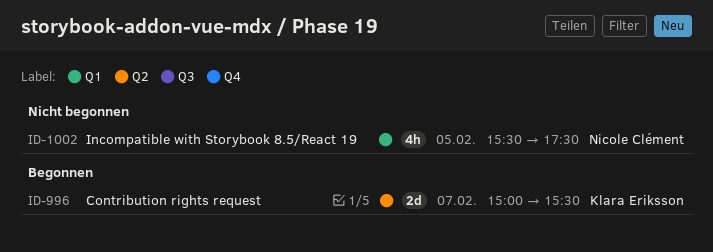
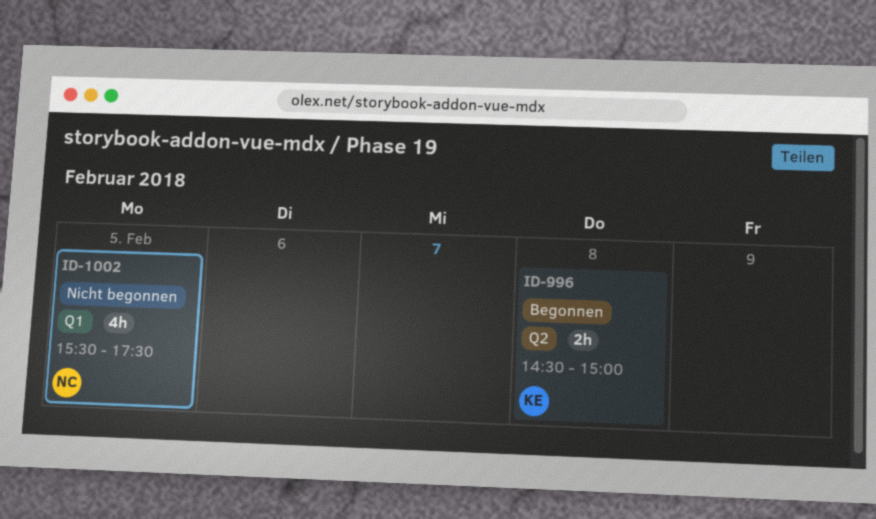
ID-996, estimate: 2d -> 2h
ID-996, day: Feb 7 -> Feb 8
ID-996, begins: 15:00 -> 14:30
ID-996, ends: 15:30 -> 15:00

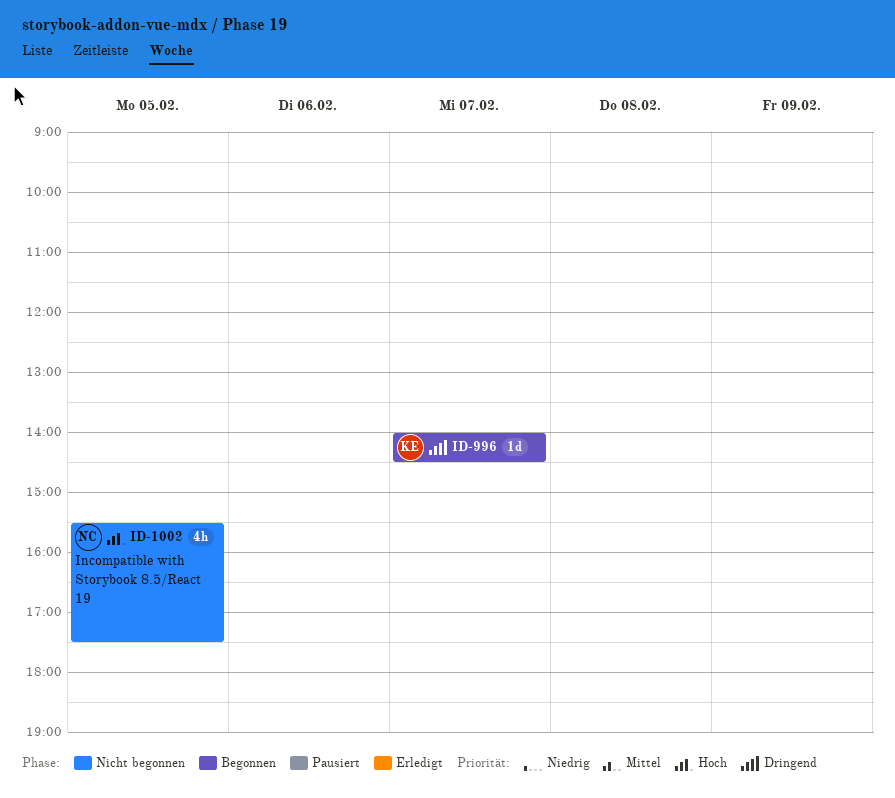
ID-996, estimate: 2h -> 1d
ID-996, day: Feb 8 -> Feb 7
ID-996, begins: 14:30 -> 14:00
ID-996, ends: 15:00 -> 14:30

